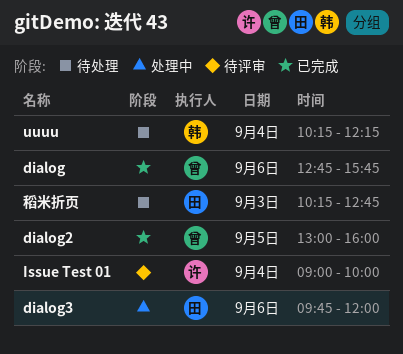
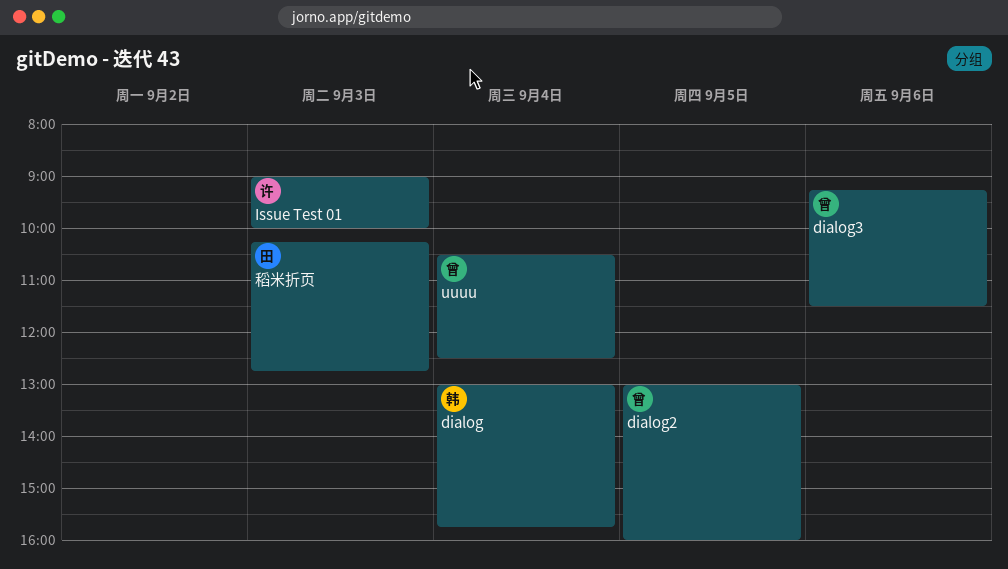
dialog, owner: 曾 -> 韩
dialog, day: Sep 6 -> Sep 4
dialog, begins: 12:45 -> 13:00
dialog3, owner: 田 -> 曾
dialog3, begins: 09:45 -> 09:15
dialog3, ends: 12:00 -> 11:30
Issue Test 01, day: Sep 4 -> Sep 3
uuuu, owner: 韩 -> 曾
uuuu, begins: 10:15 -> 10:30
uuuu, ends: 12:15 -> 12:30

